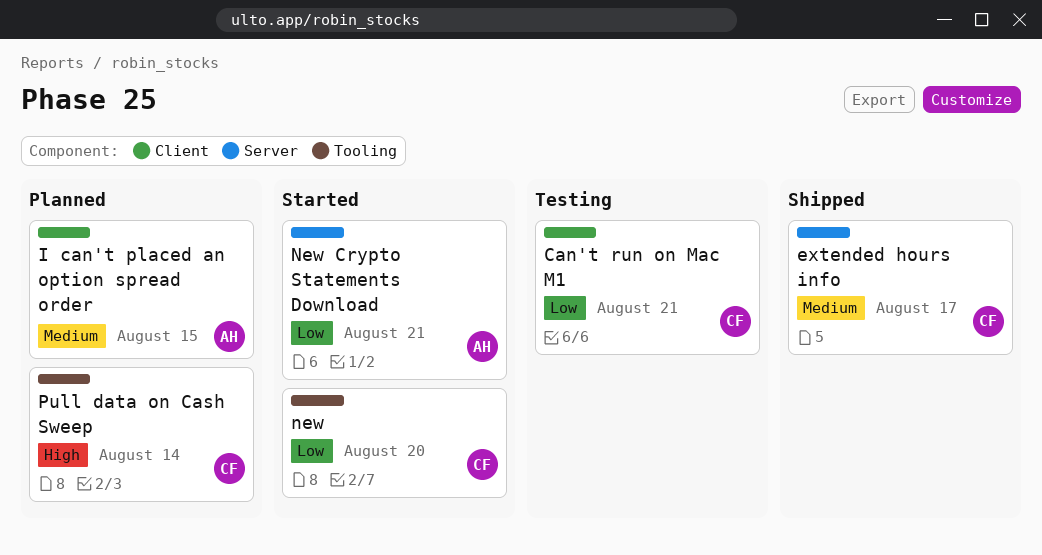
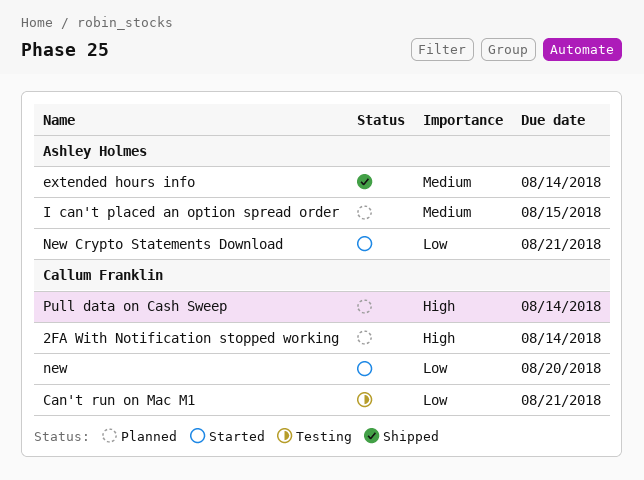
2FA With Notification stopped working: none -> present
extended hours info, owner: Callum Franklin -> Ashley Holmes
extended hours info, due: Aug 17 -> Aug 14

